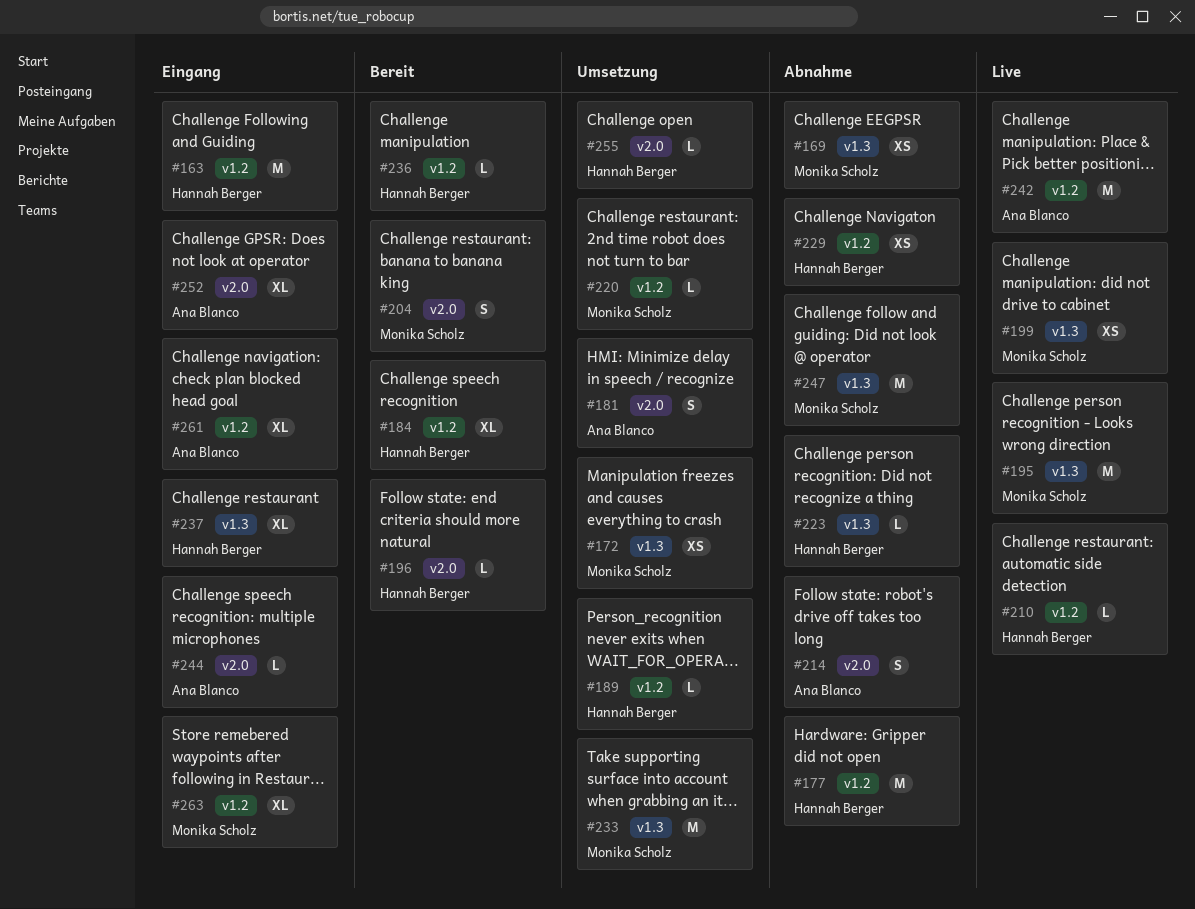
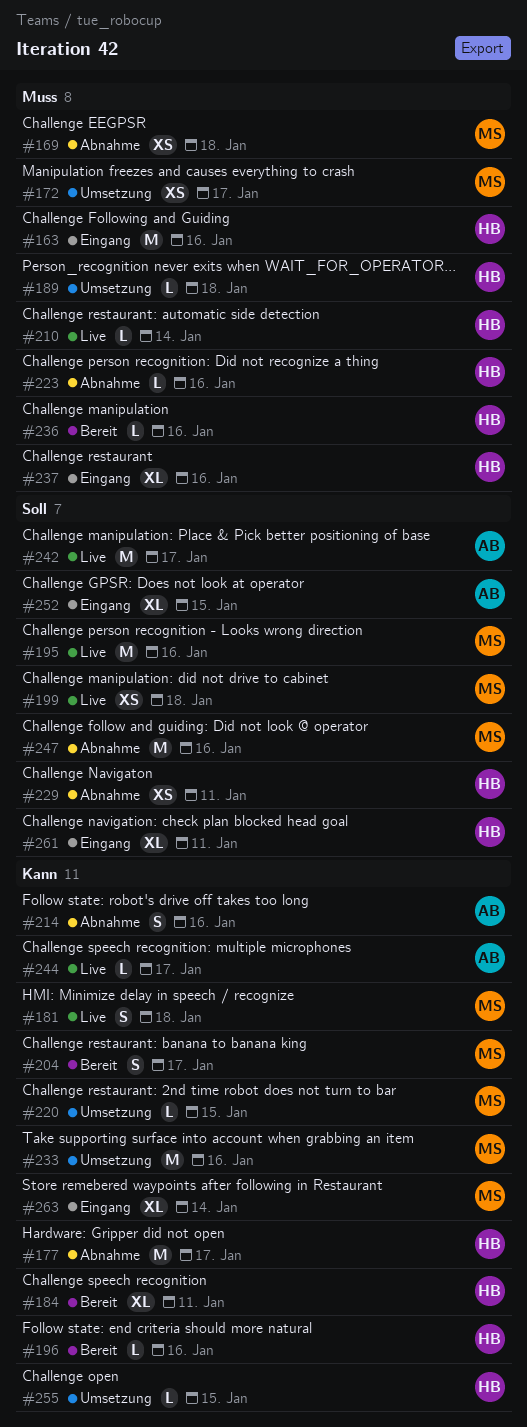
#181, status: Umsetzung -> Live
#181, owner: Ana Blanco -> Monika Scholz
#244, status: Eingang -> Live
#261, owner: Ana Blanco -> Hannah Berger

